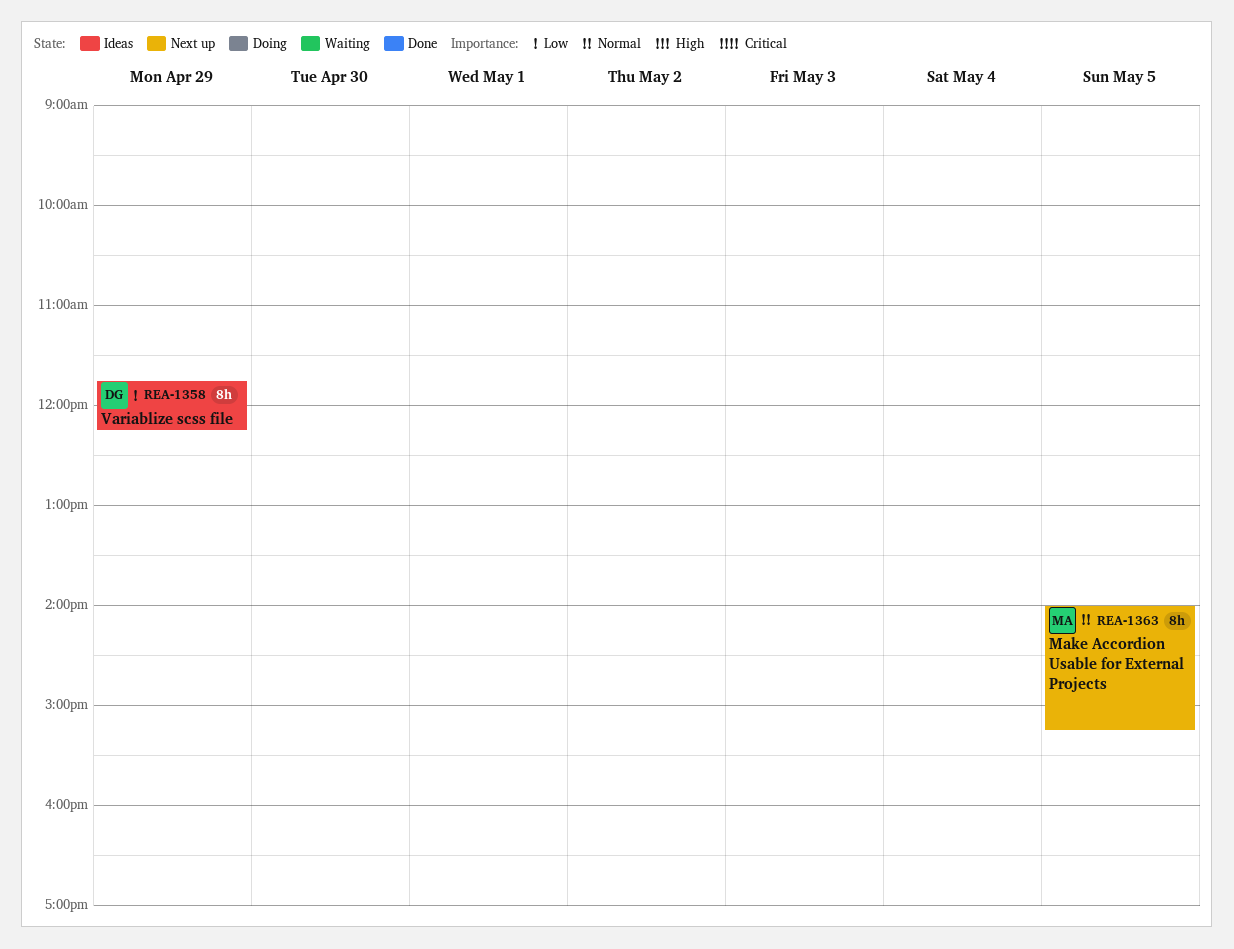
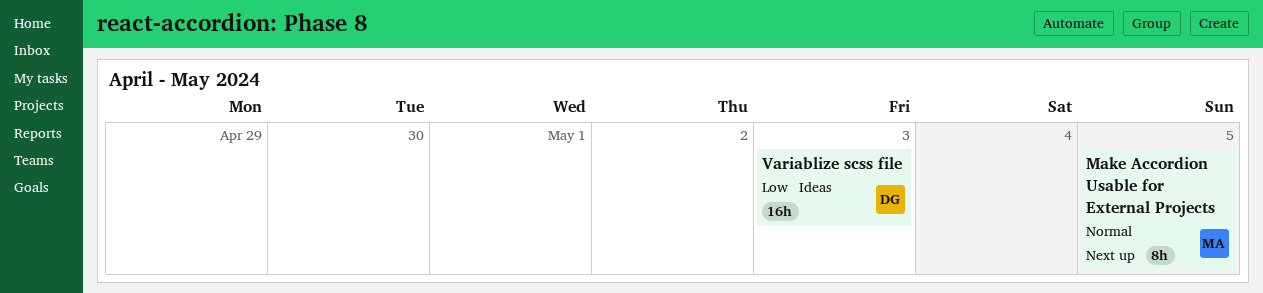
Variablize scss file, estimate: 8h -> 16h
Variablize scss file, day: Apr 29 -> May 3

